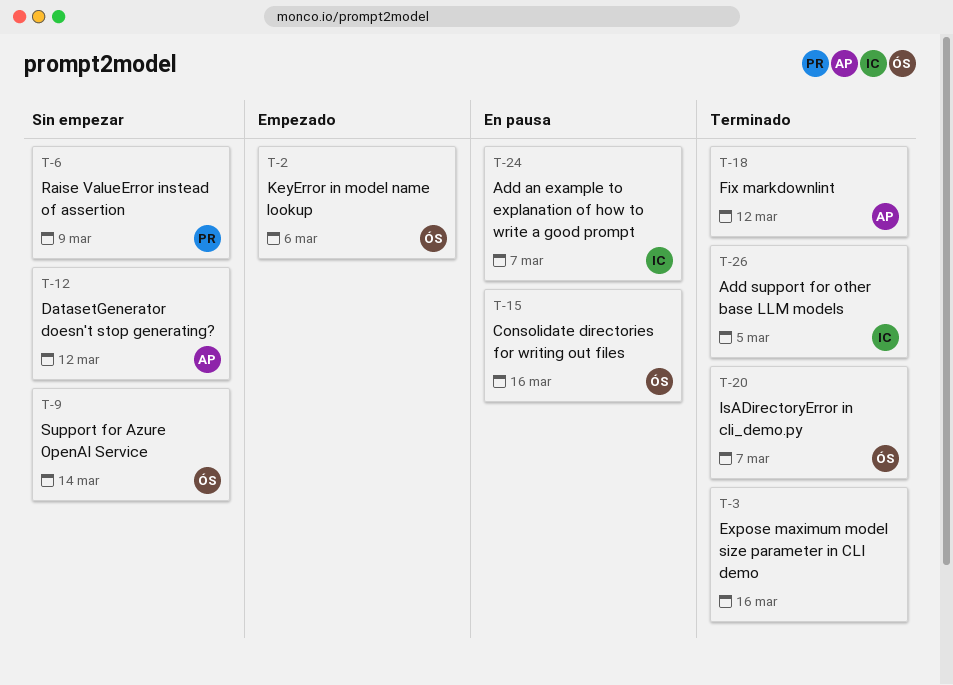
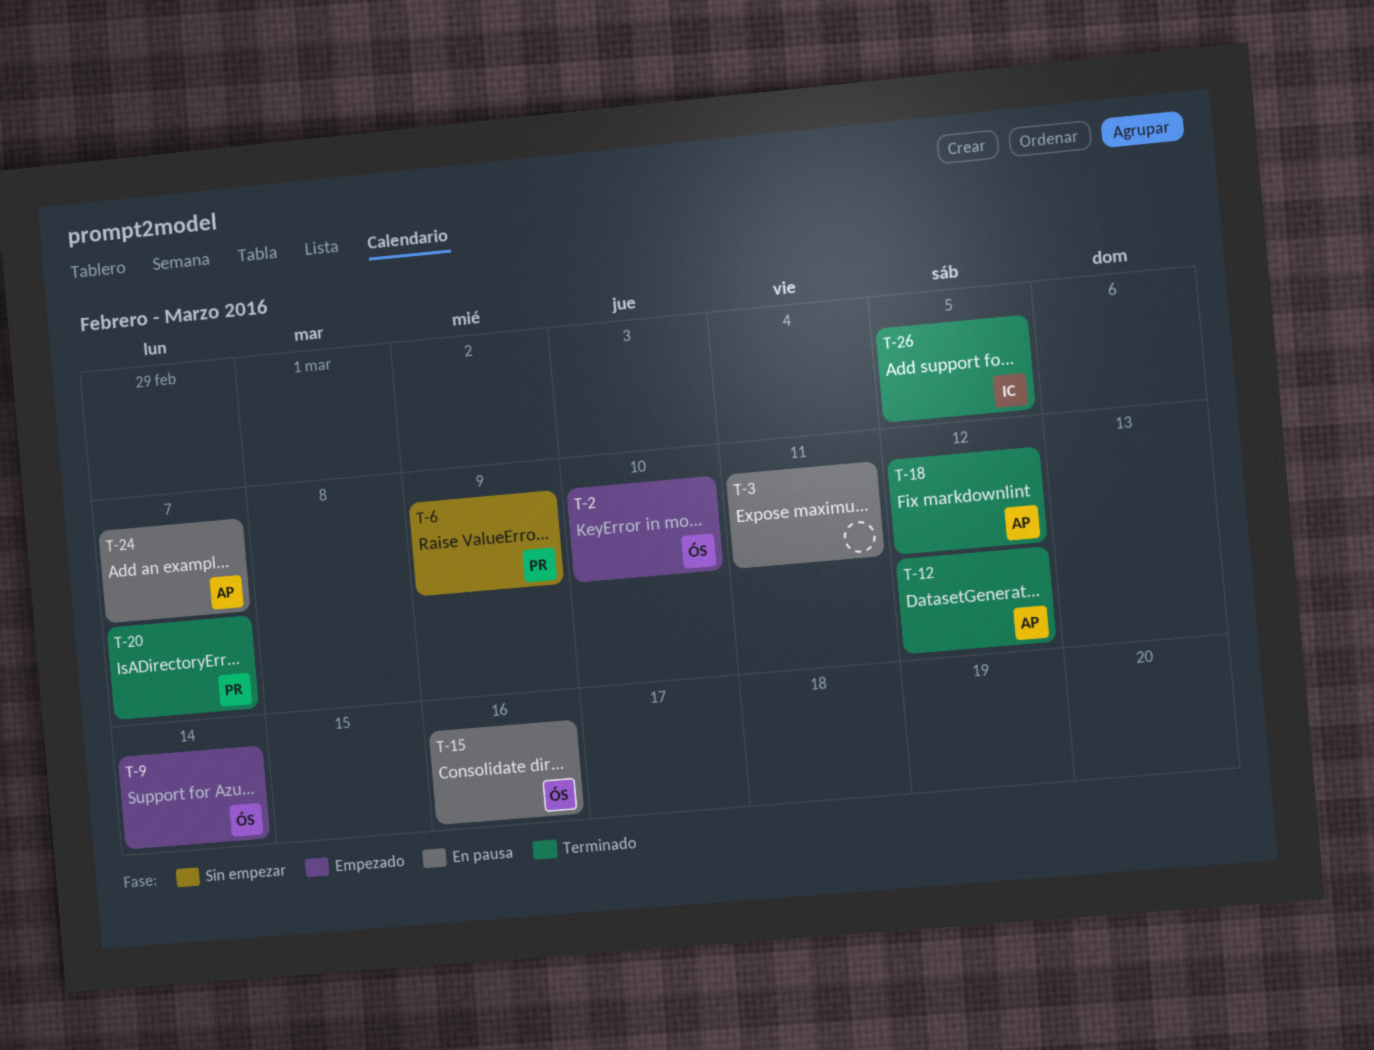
T-2, due: Mar 6 -> Mar 10
T-3, status: Terminado -> En pausa
T-3, due: Mar 16 -> Mar 11
T-9, status: Sin empezar -> Empezado
T-12, status: Sin empezar -> Terminado
T-20, owner: ÓS -> PR
T-24, owner: IC -> AP

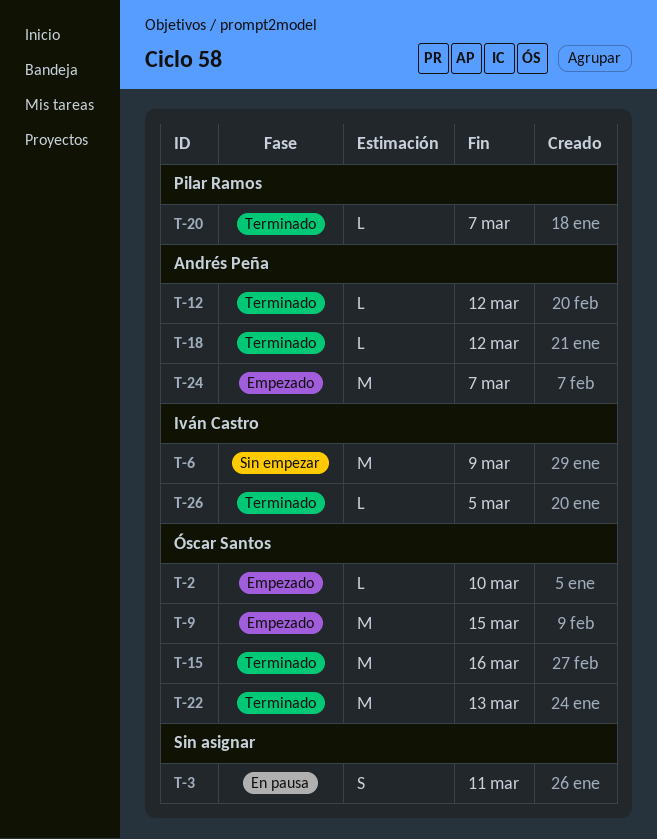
T-6, owner: Pilar Ramos -> Iván Castro
T-9, due: Mar 14 -> Mar 15
T-15, status: En pausa -> Terminado
T-22: none -> present
T-24, status: En pausa -> Empezado

